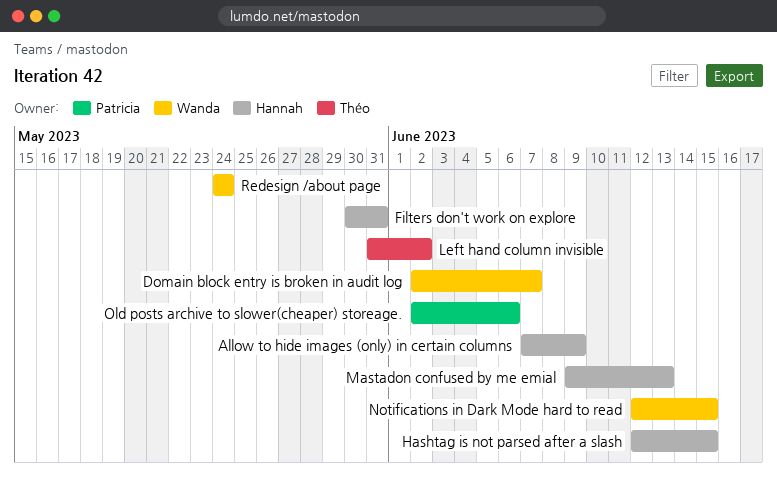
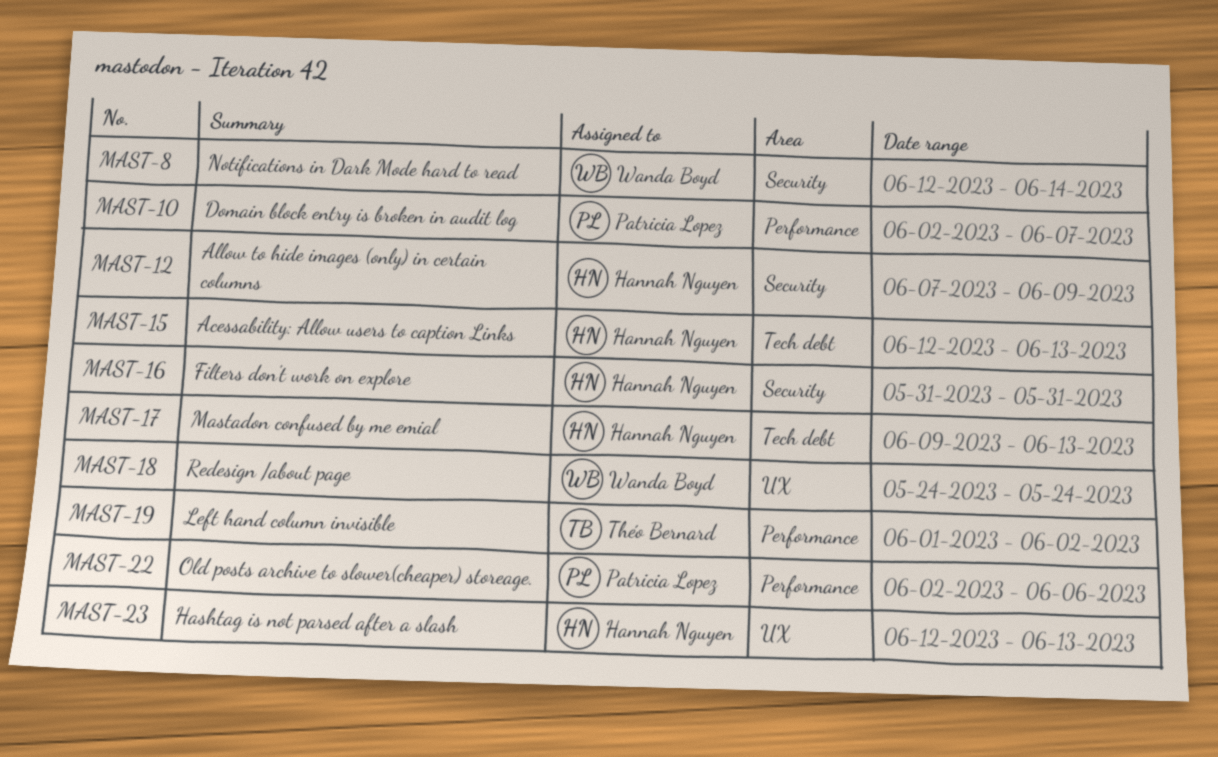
Acessability: Allow users to caption Links: none -> present
Domain block entry is broken in audit log, owner: Wanda Boyd -> Patricia Lopez
Filters don't work on explore, start: May 30 -> May 31
Hashtag is not parsed after a slash, due: Jun 15 -> Jun 13
Left hand column invisible, start: May 31 -> Jun 1
Notifications in Dark Mode hard to read, due: Jun 15 -> Jun 14

